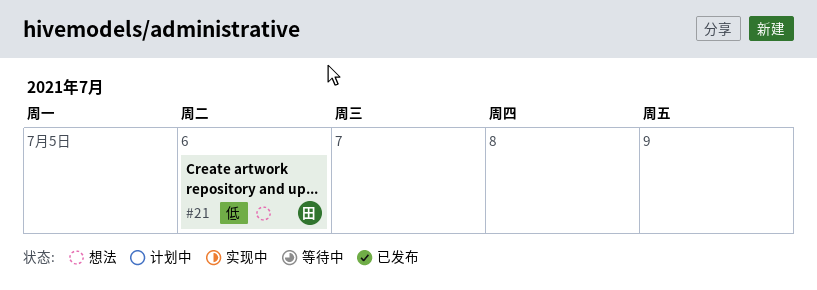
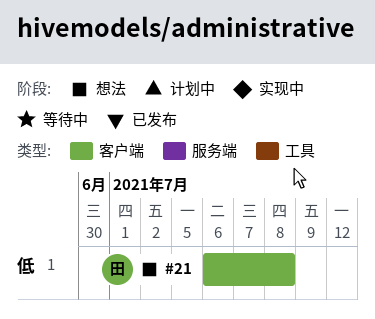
#21, due: Jul 6 -> Jul 8

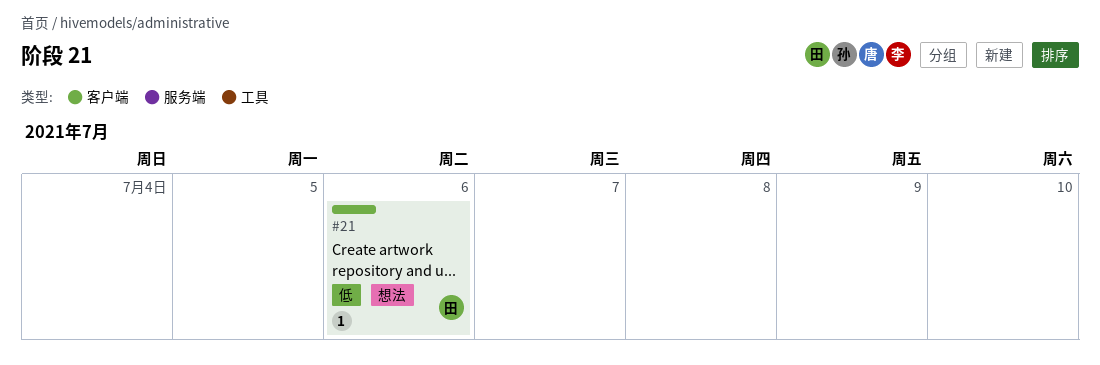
#21, due: Jul 8 -> Jul 6

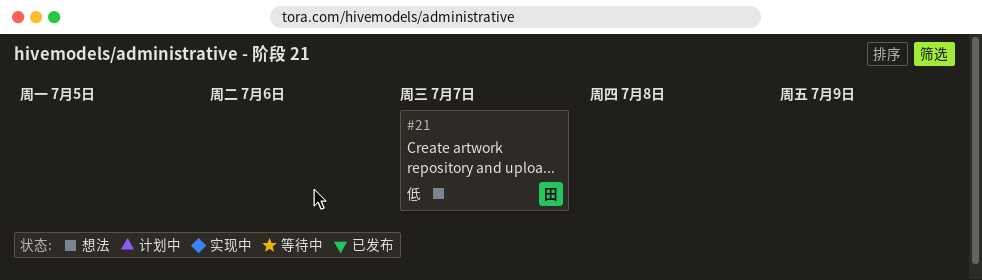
#21, due: Jul 6 -> Jul 7

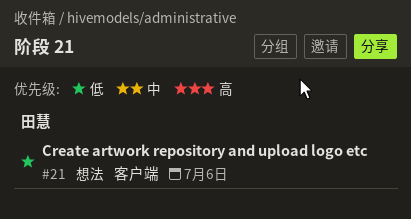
#21, due: Jul 7 -> Jul 6

